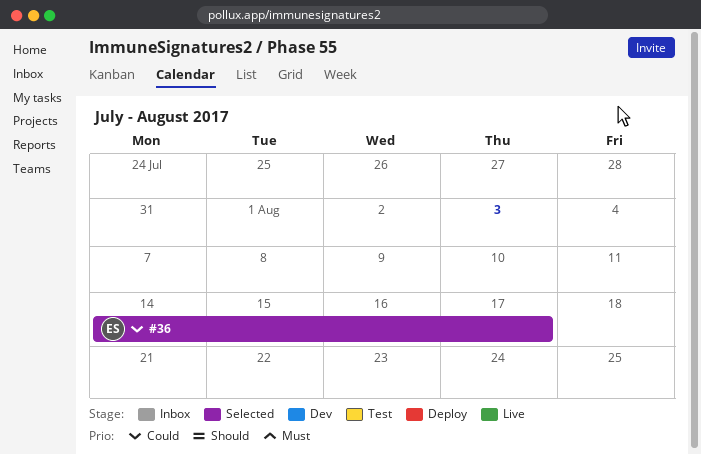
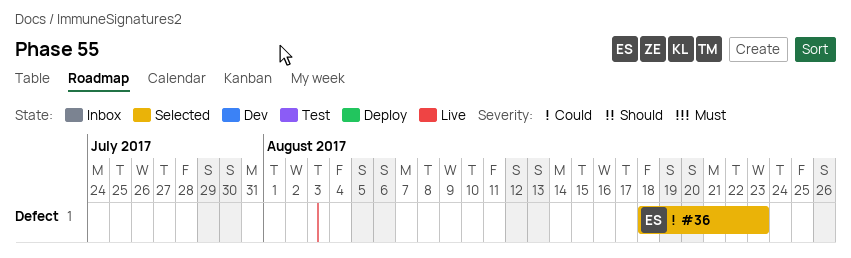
#36, start: Aug 14 -> Aug 18
#36, due: Aug 17 -> Aug 23

